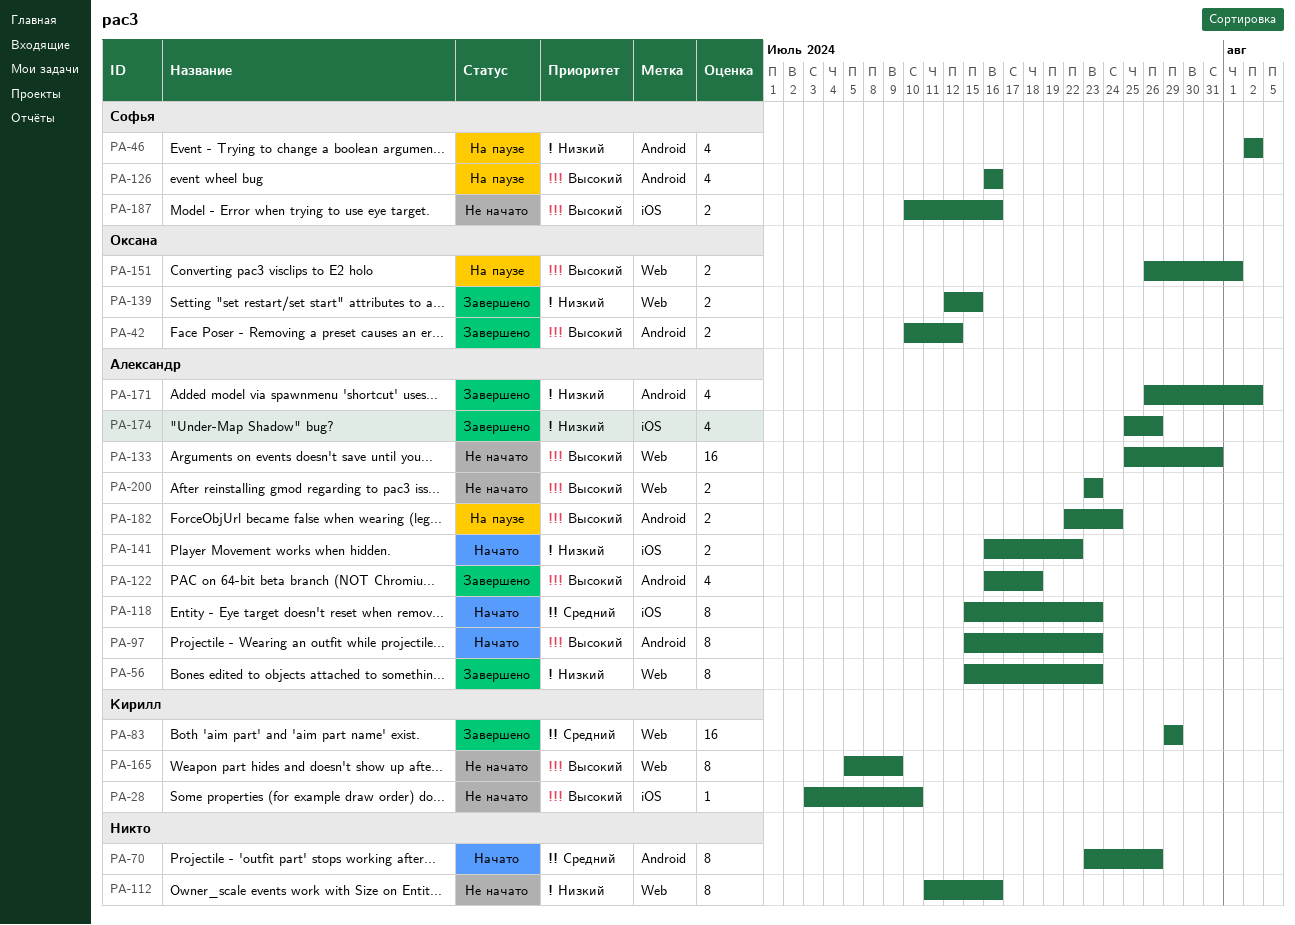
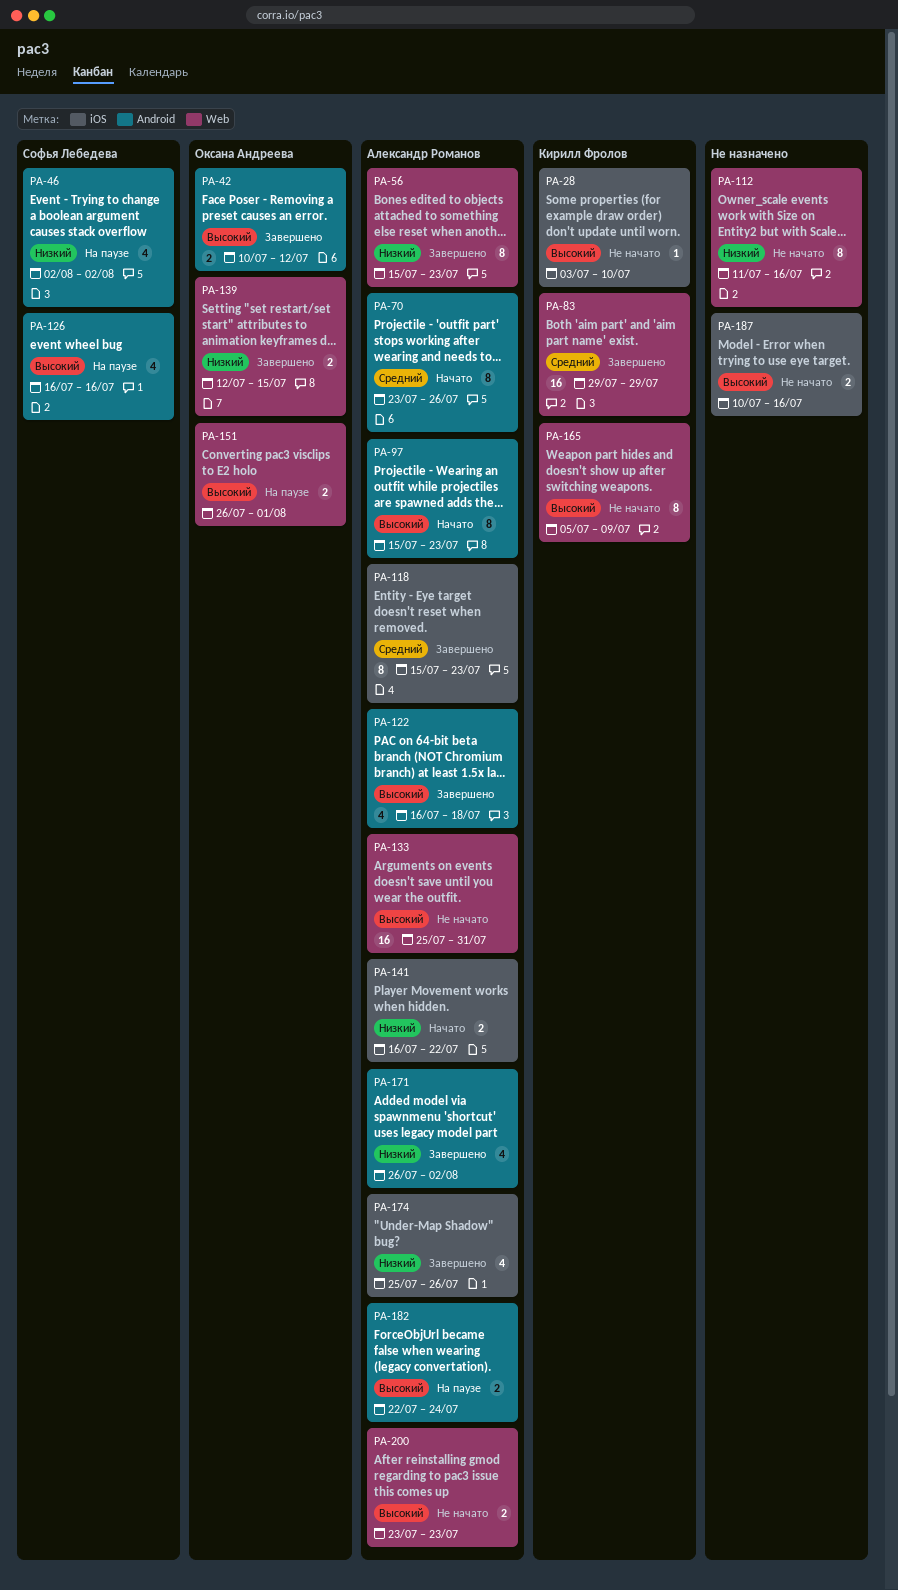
PA-70, owner: none -> Александр Романов
PA-118, status: Начато -> Завершено
PA-187, owner: Софья Лебедева -> none

